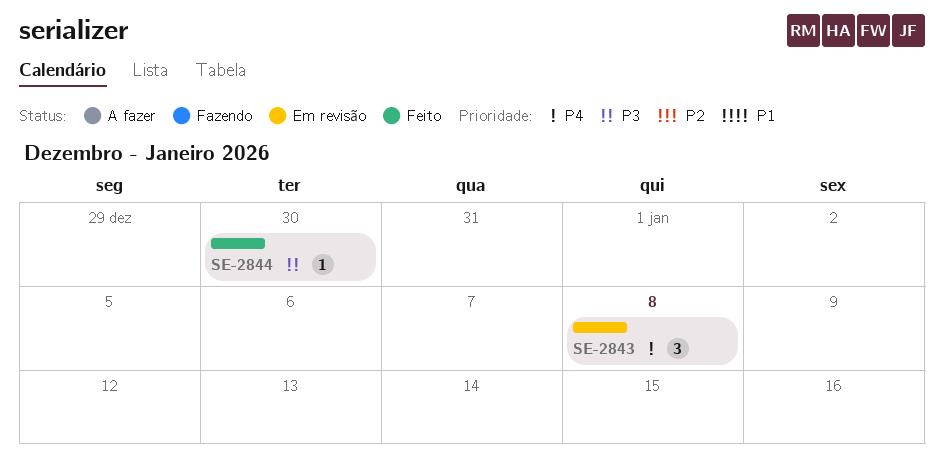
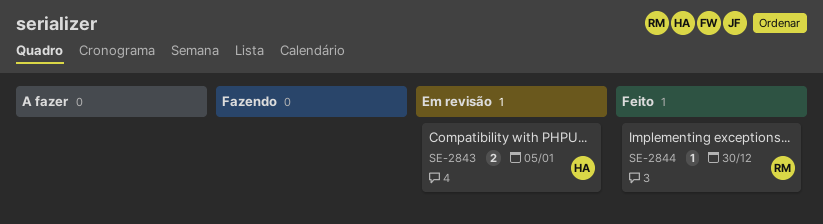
SE-2843, estimate: 3 -> 2
SE-2843, due: Jan 8 -> Jan 5

